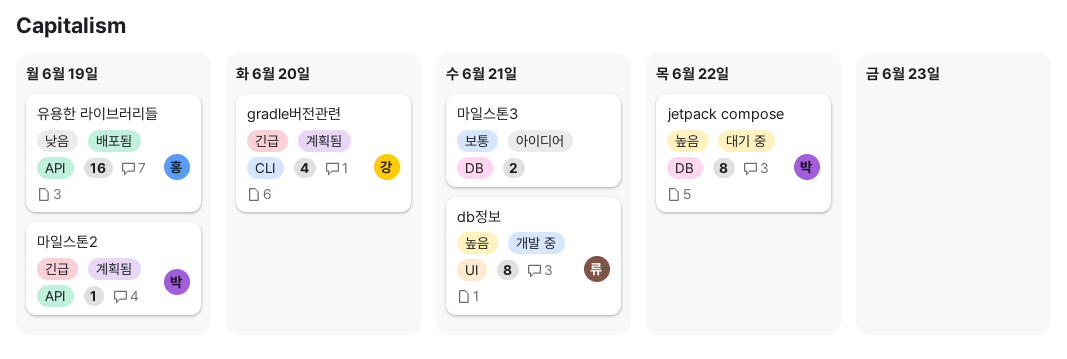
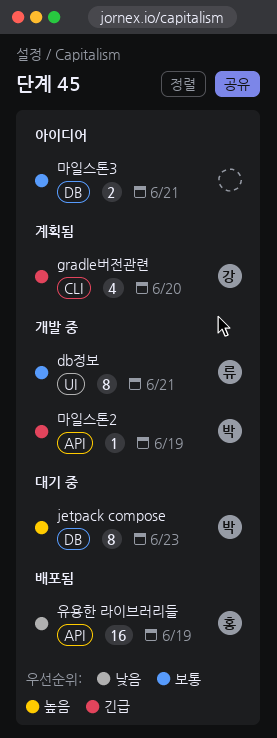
db정보, priority: 높음 -> 보통
jetpack compose, due: Jun 22 -> Jun 23
마일스톤2, status: 계획됨 -> 개발 중

